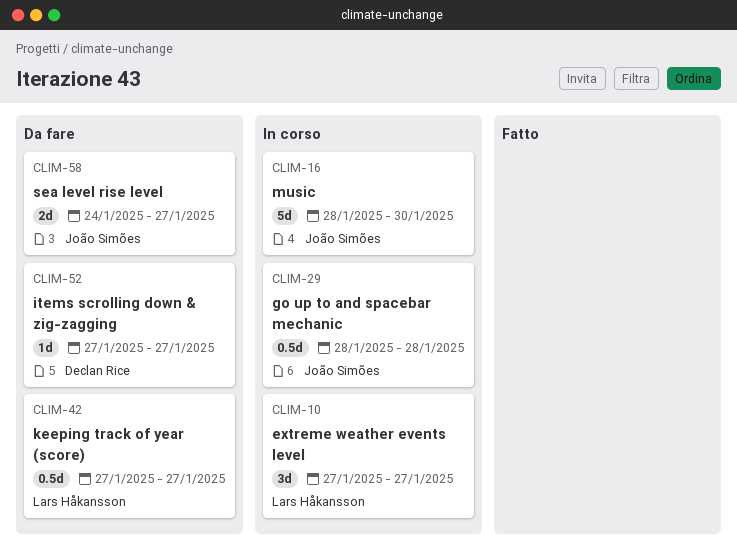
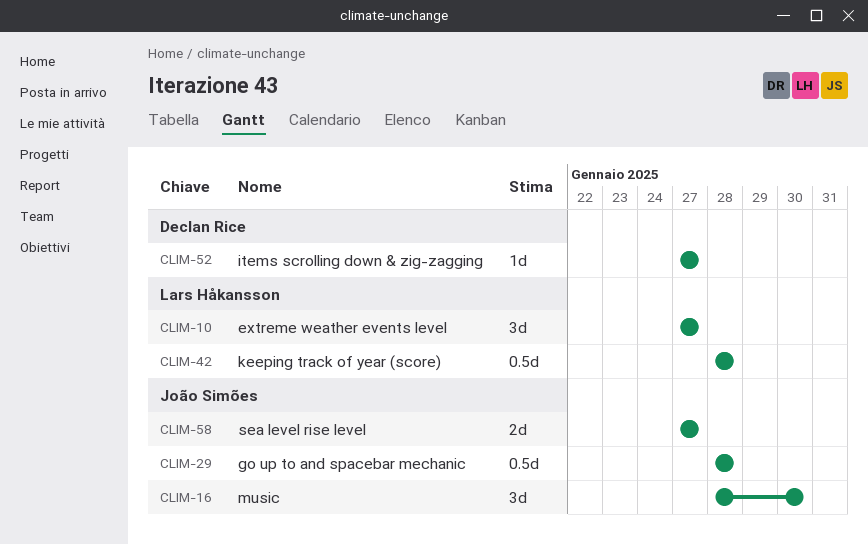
CLIM-16, estimate: 5d -> 3d
CLIM-42, start: Jan 27 -> Jan 28
CLIM-42, due: Jan 27 -> Jan 28
CLIM-58, start: Jan 24 -> Jan 27

